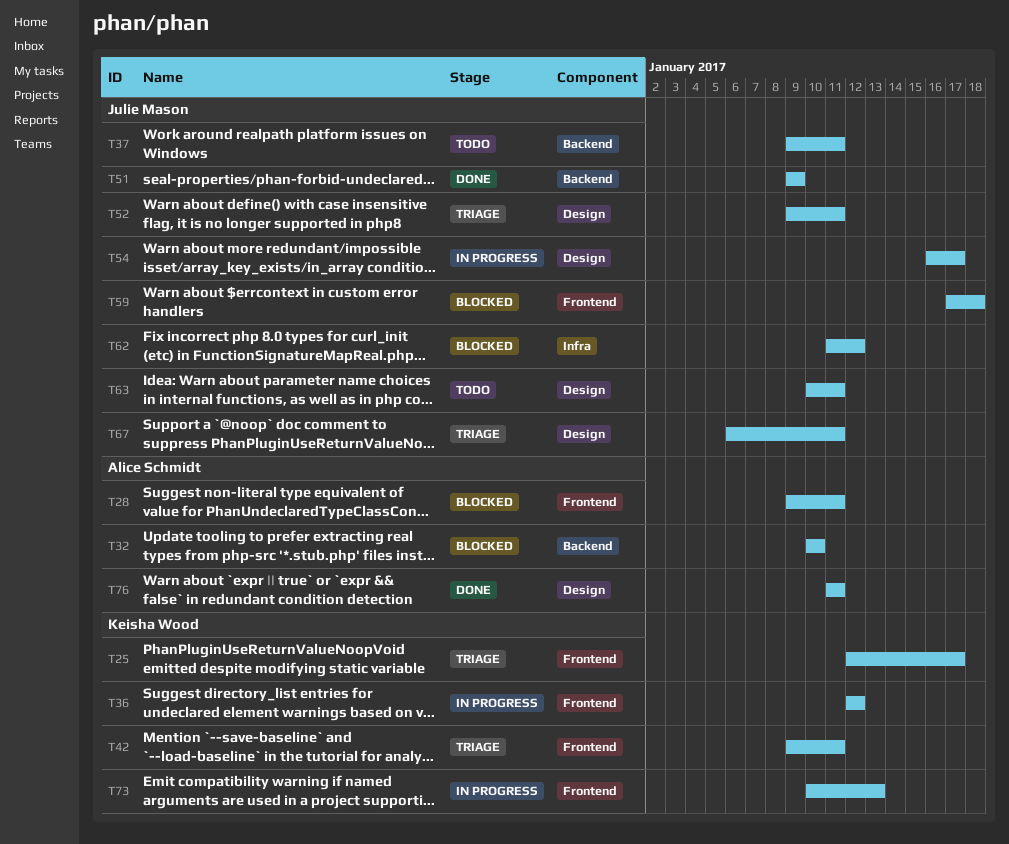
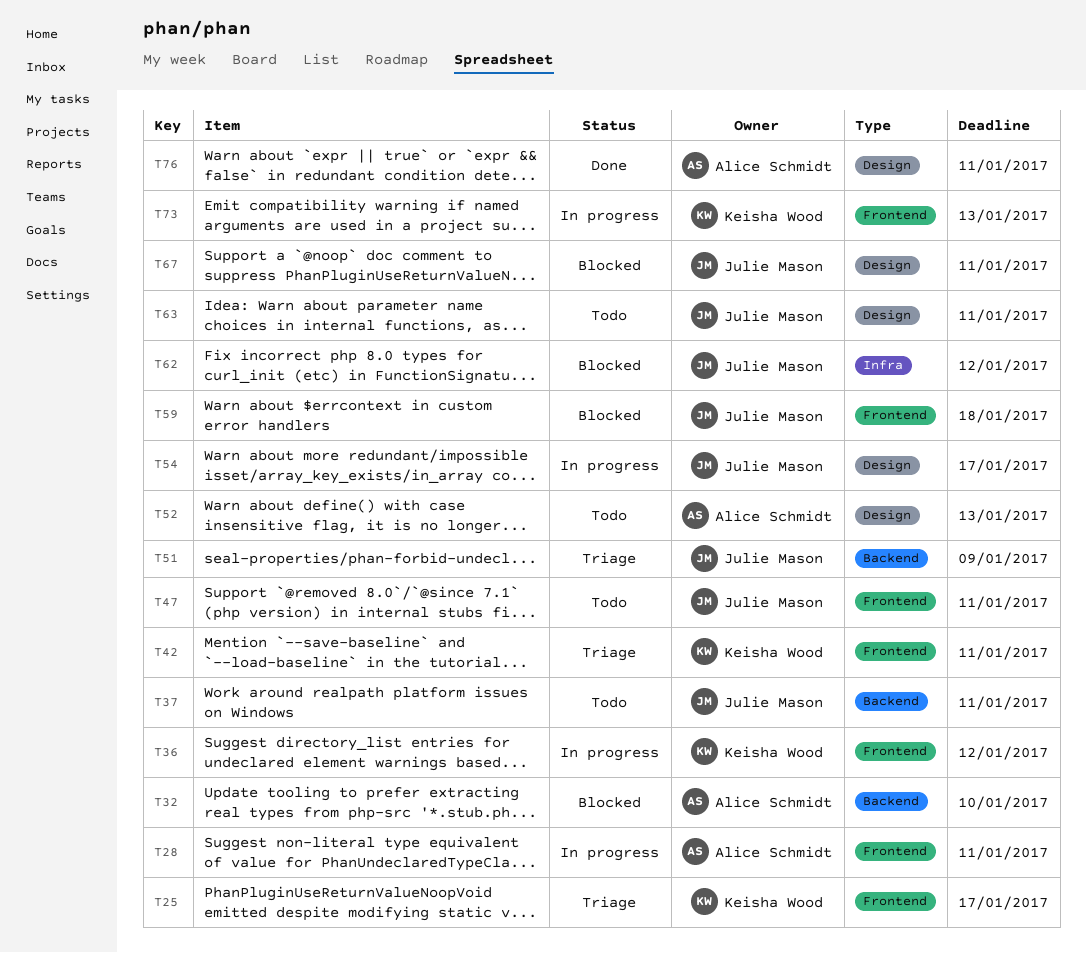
T28, status: Blocked -> In progress
T47: none -> present
T51, status: Done -> Triage
T52, status: Triage -> Todo
T52, owner: Julie Mason -> Alice Schmidt
T52, due: Jan 11 -> Jan 13
T67, status: Triage -> Blocked

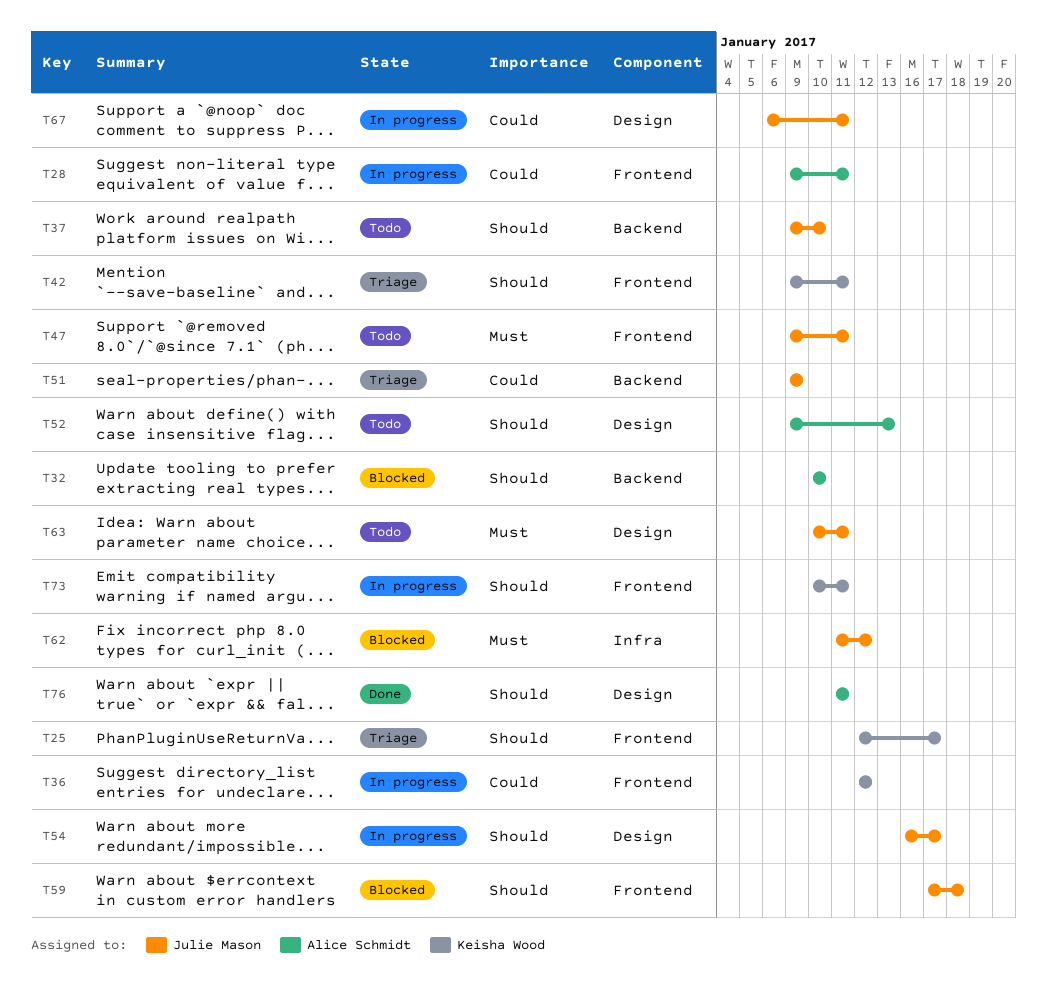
T37, due: Jan 11 -> Jan 10
T67, status: Blocked -> In progress
T73, due: Jan 13 -> Jan 11

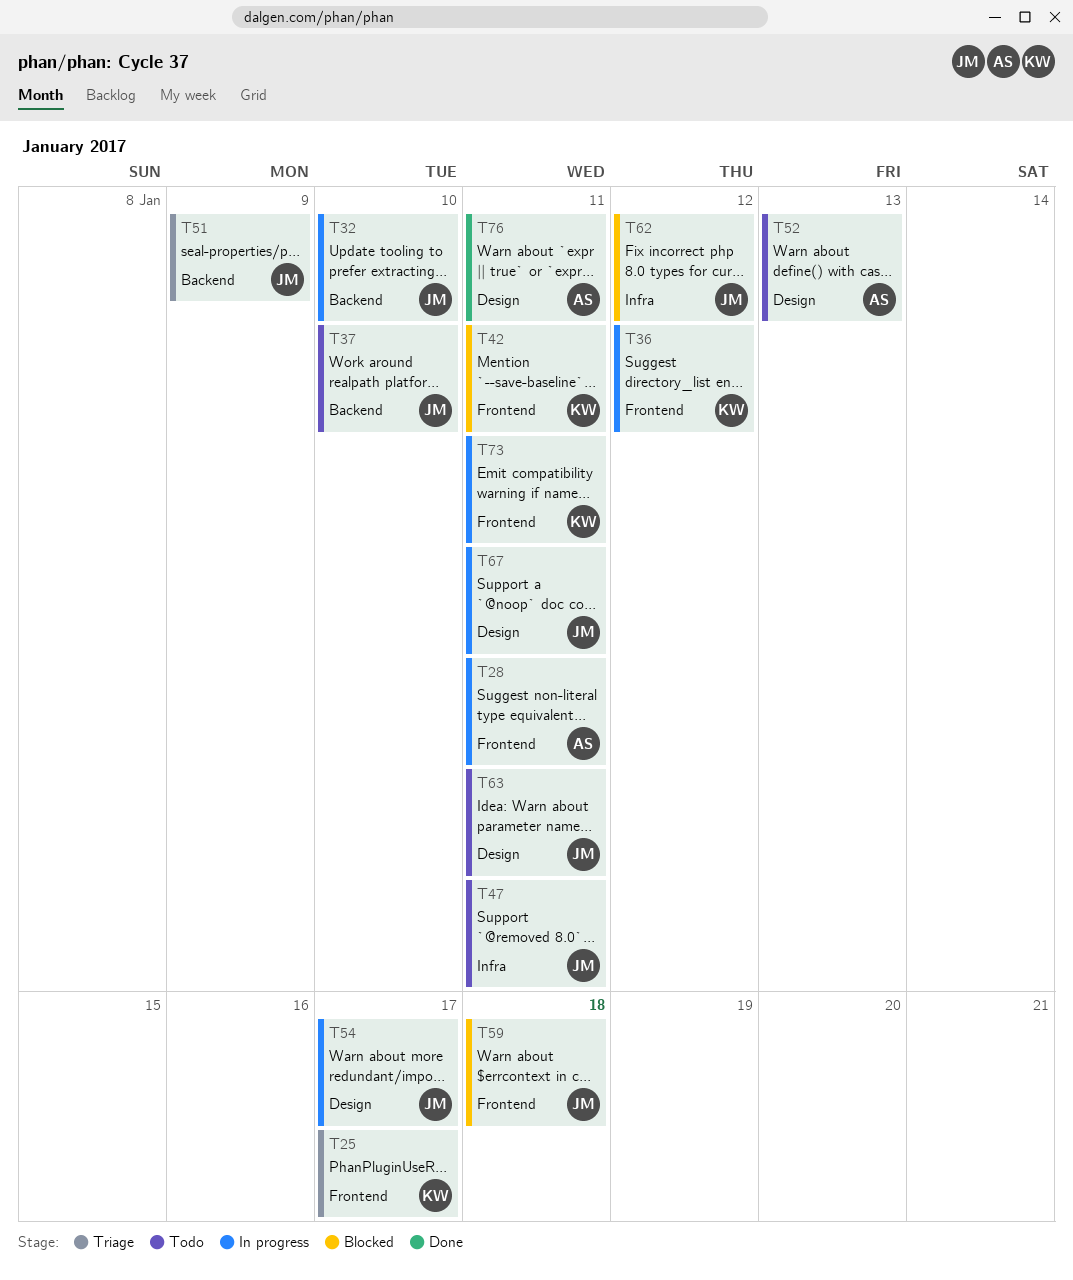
T32, status: Blocked -> In progress
T32, owner: Alice Schmidt -> Julie Mason
T42, status: Triage -> Blocked
T47, label: Frontend -> Infra

